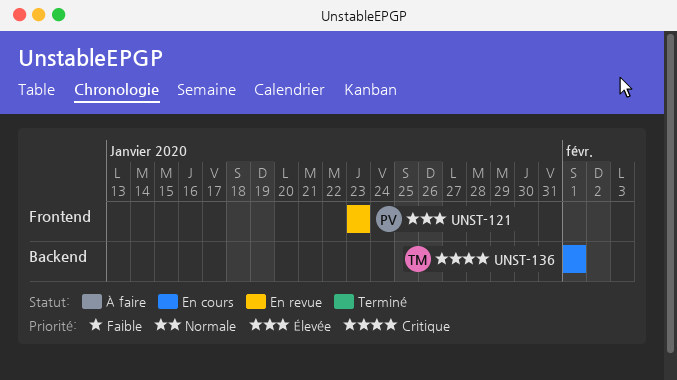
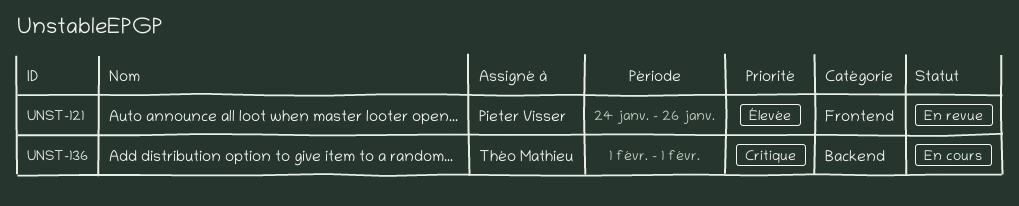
UNST-121, start: Jan 23 -> Jan 24
UNST-121, due: Jan 23 -> Jan 26

